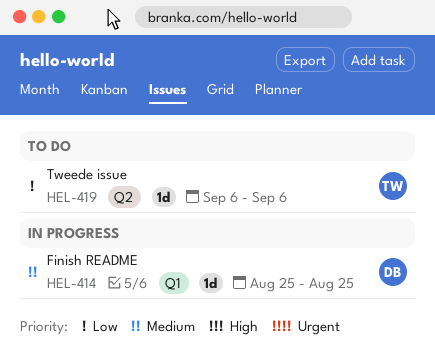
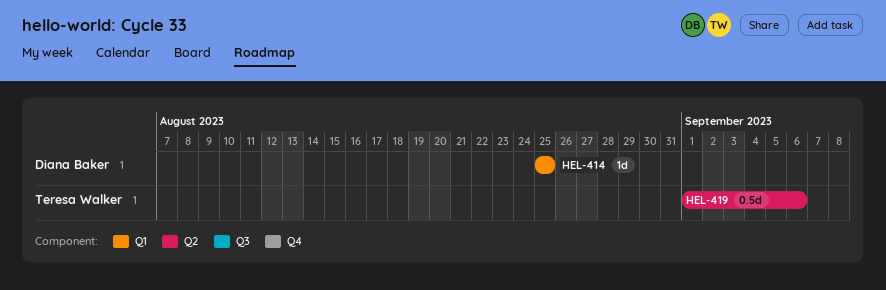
HEL-419, estimate: 1d -> 0.5d
HEL-419, start: Sep 6 -> Sep 1

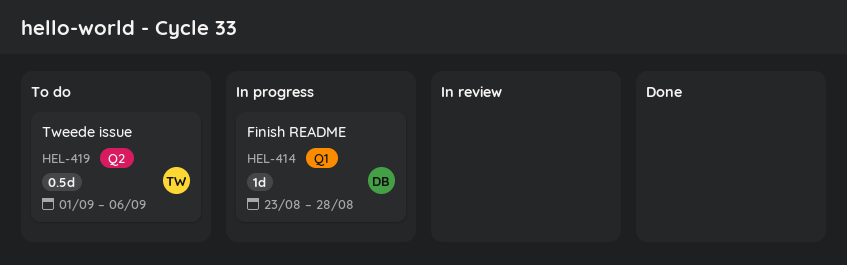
HEL-414, start: Aug 25 -> Aug 23
HEL-414, due: Aug 25 -> Aug 28

